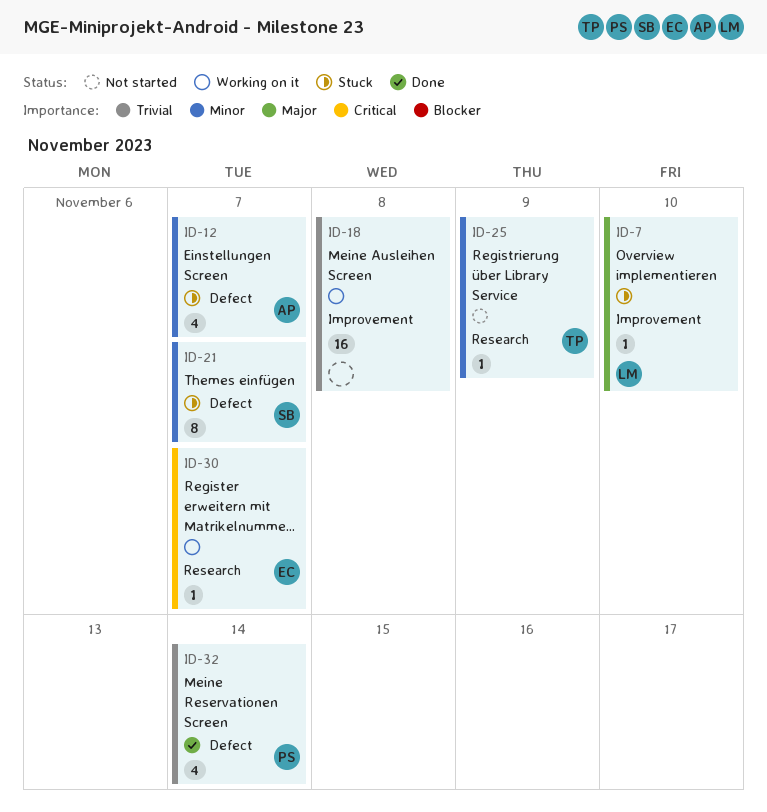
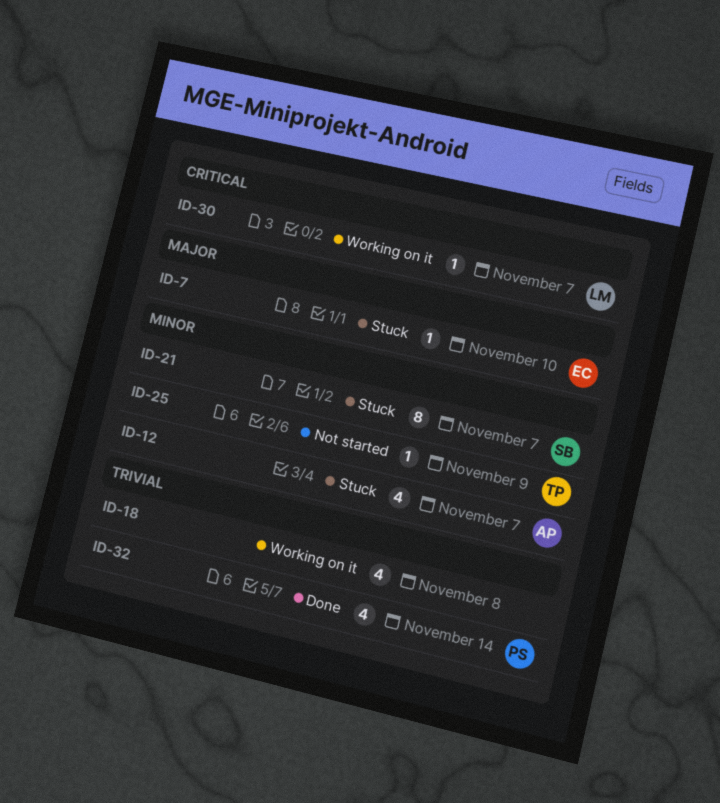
ID-7, owner: LM -> EC
ID-18, estimate: 16 -> 4
ID-30, owner: EC -> LM

